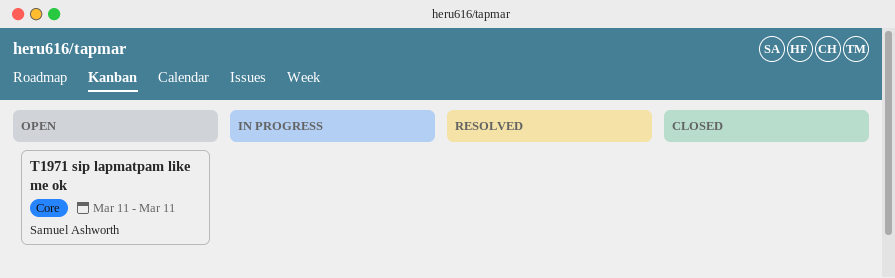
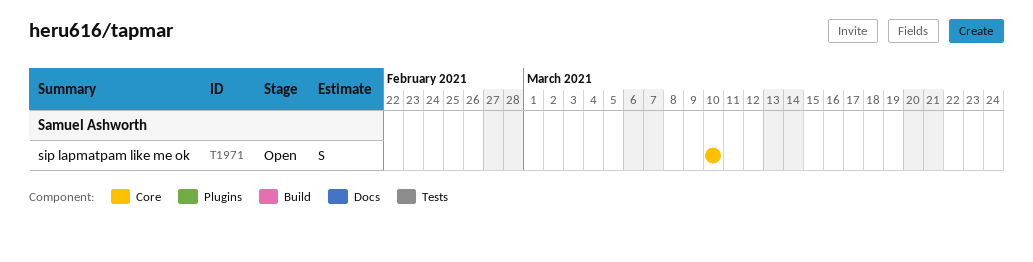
T1971, start: Mar 11 -> Mar 10
T1971, due: Mar 11 -> Mar 10

